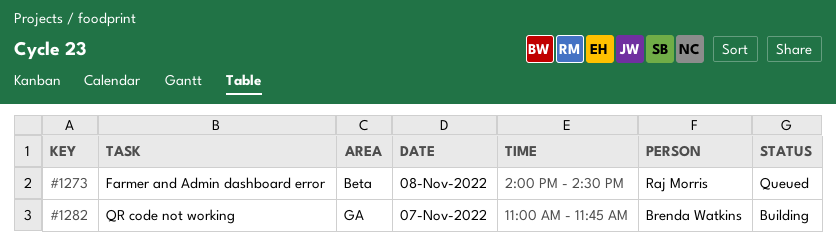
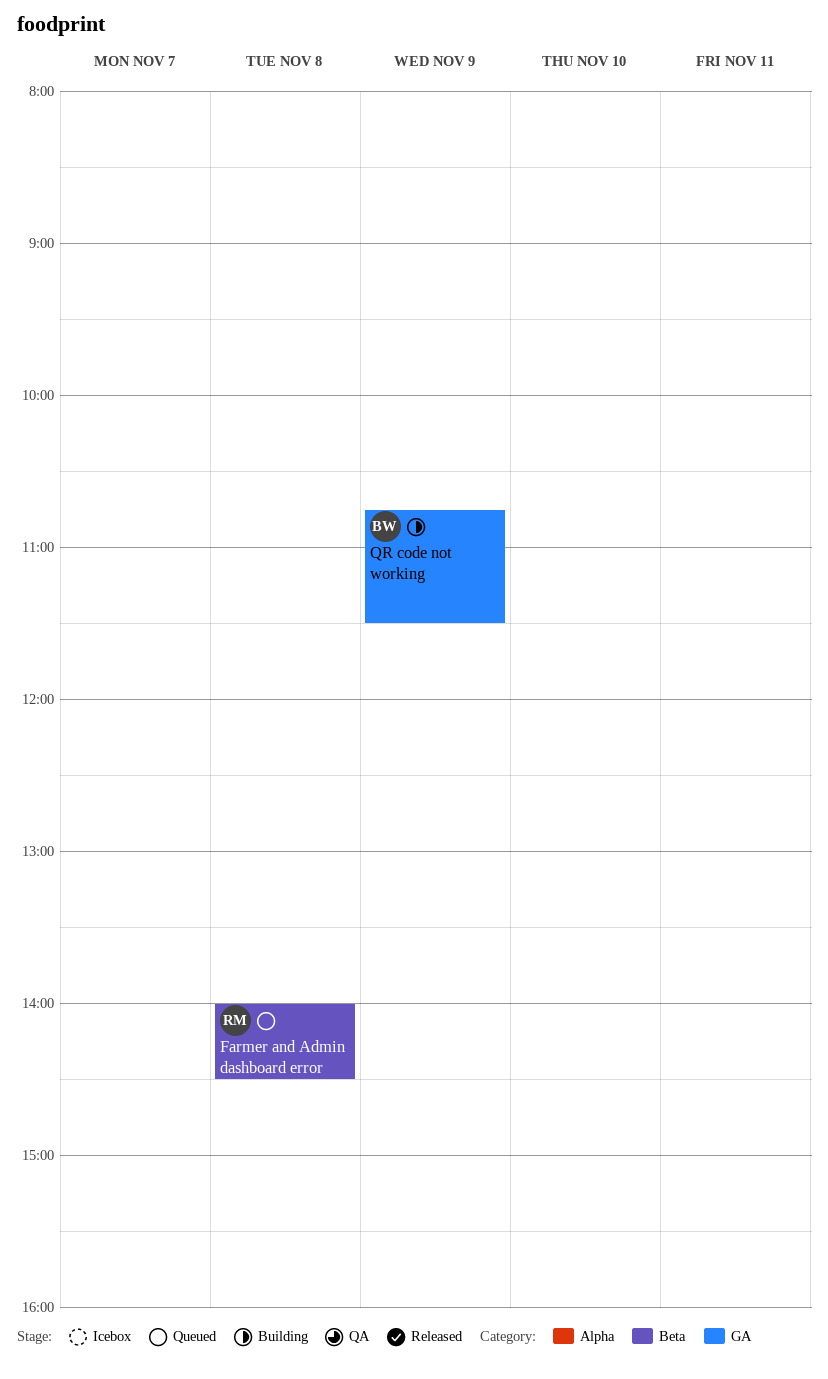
QR code not working, day: Nov 7 -> Nov 9
QR code not working, begins: 11:00 -> 10:45
QR code not working, ends: 11:45 -> 11:30

